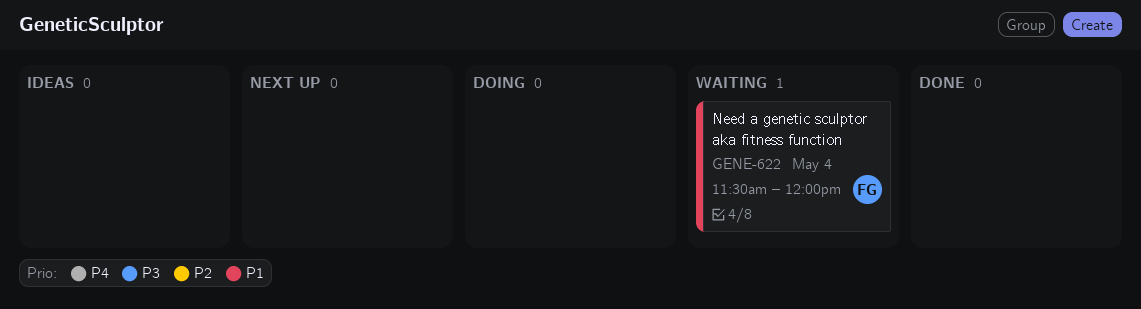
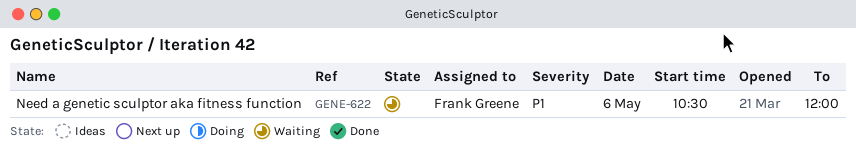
GENE-622, day: May 4 -> May 6
GENE-622, begins: 11:30 -> 10:30

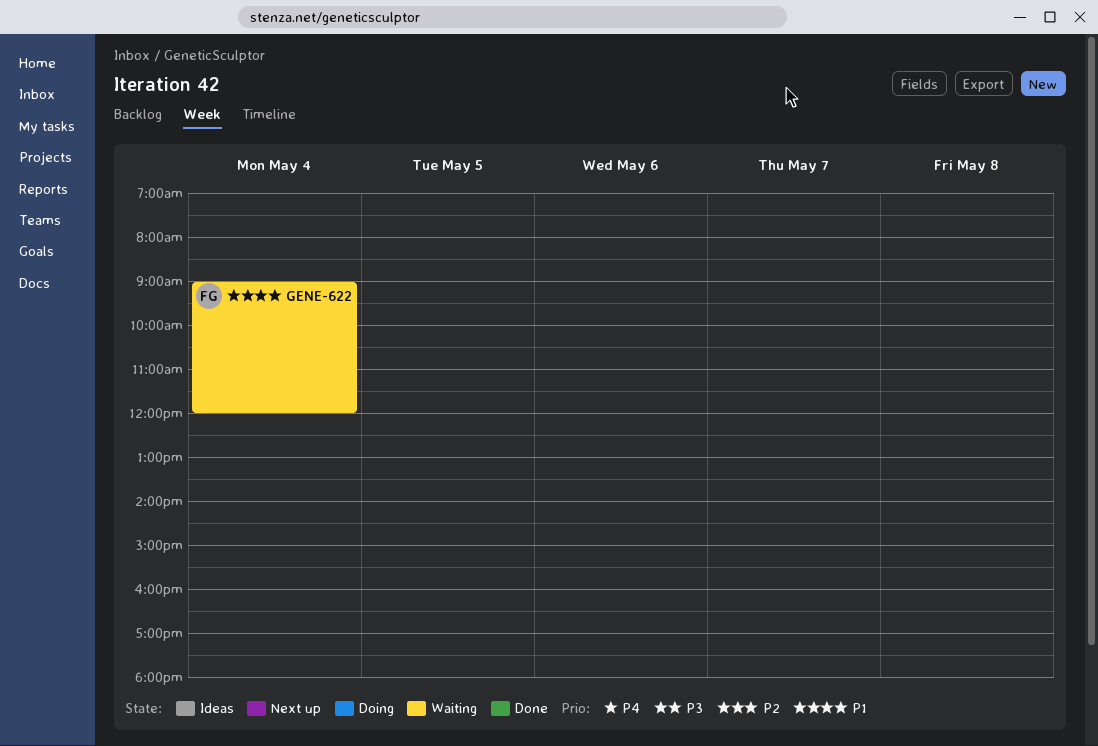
GENE-622, day: May 6 -> May 4
GENE-622, begins: 10:30 -> 09:00

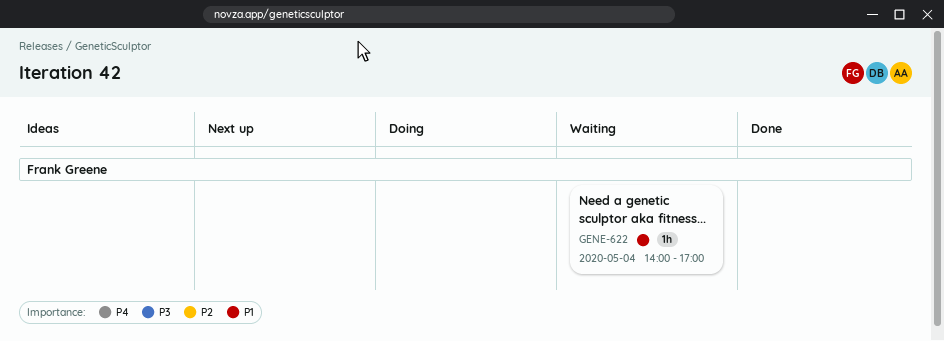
GENE-622, begins: 09:00 -> 14:00
GENE-622, ends: 12:00 -> 17:00

